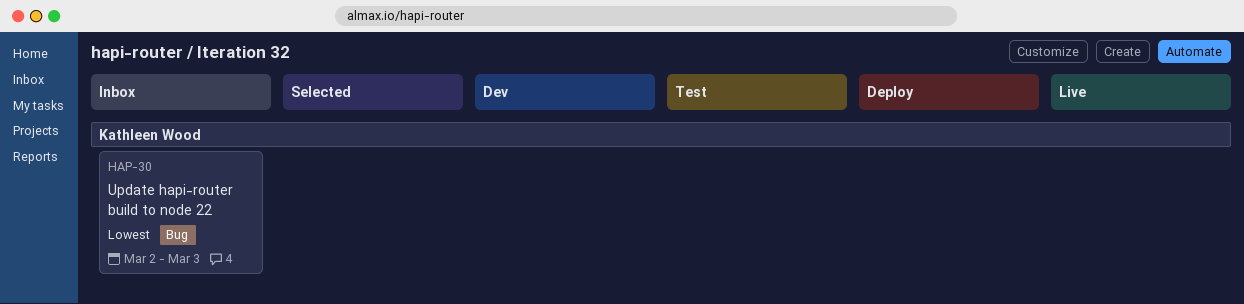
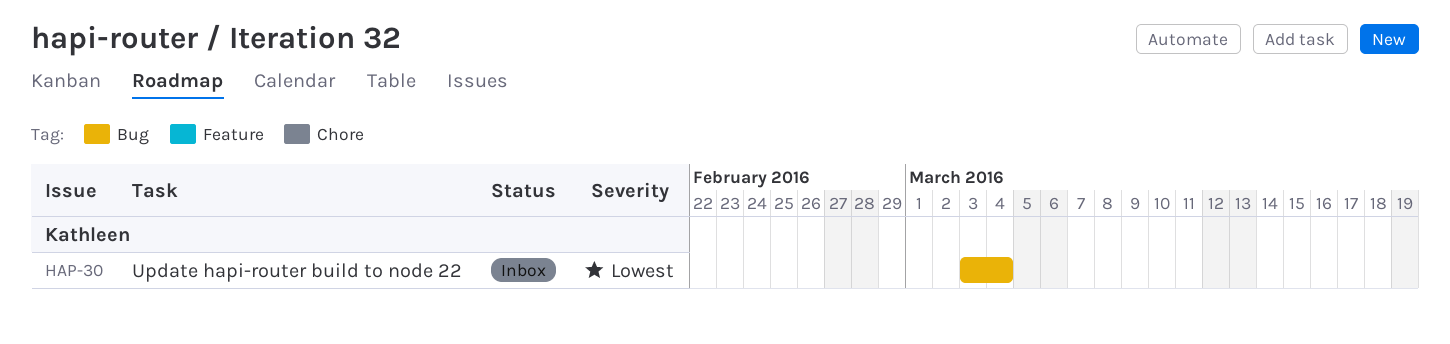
HAP-30, start: Mar 2 -> Mar 3
HAP-30, due: Mar 3 -> Mar 4

